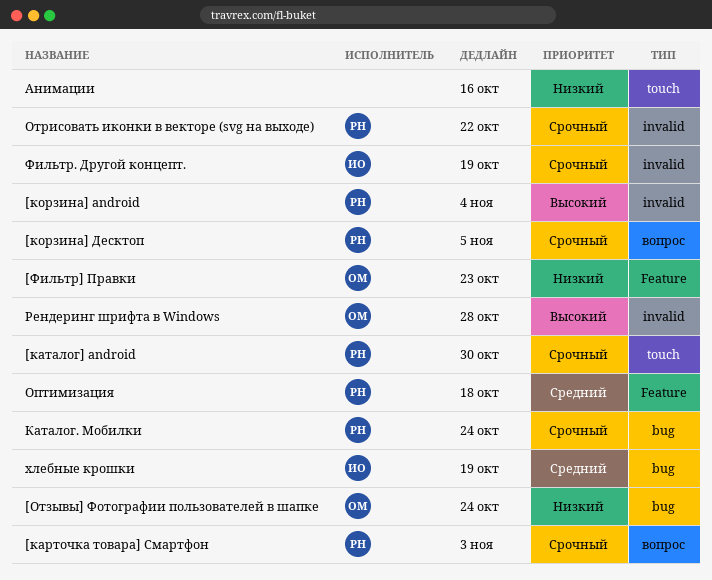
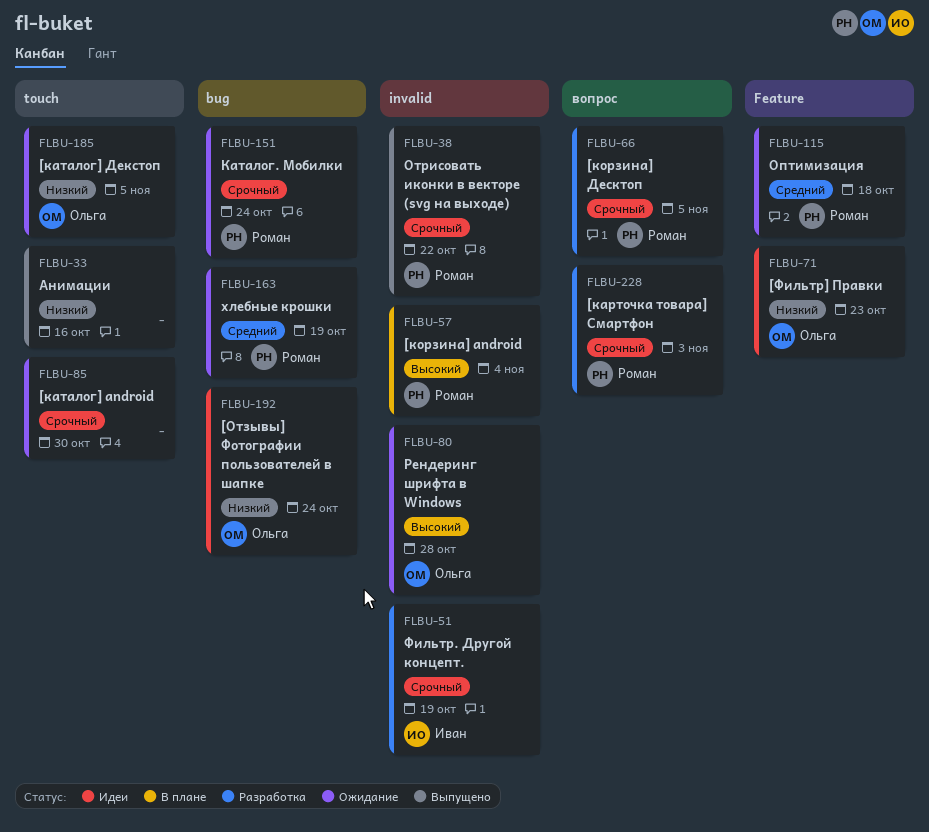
[каталог] android, owner: Роман -> none
[каталог] Декстоп: none -> present
хлебные крошки, owner: Иван -> Роман

